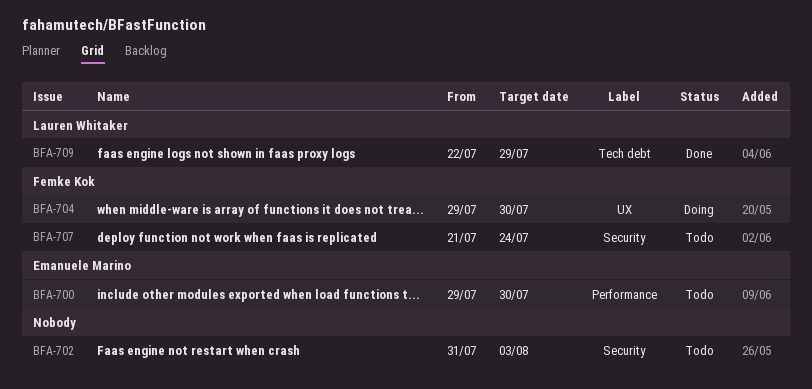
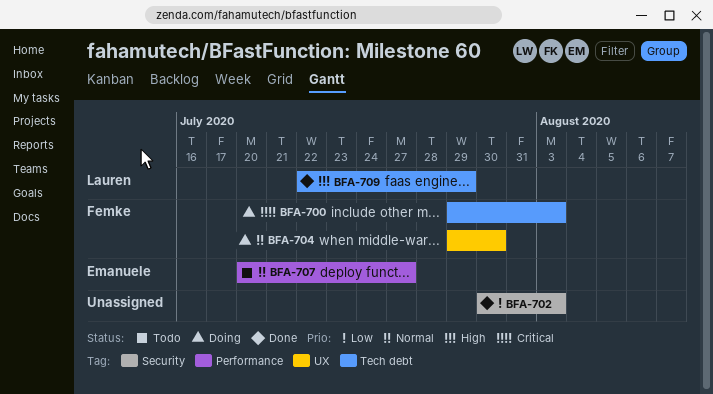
BFA-700, status: Todo -> Doing
BFA-700, owner: Emanuele Marino -> Femke Kok
BFA-700, label: Performance -> Tech debt
BFA-700, due: Jul 30 -> Aug 3
BFA-702, status: Todo -> Done
BFA-702, start: Jul 31 -> Jul 30
BFA-707, owner: Femke Kok -> Emanuele Marino
BFA-707, label: Security -> Performance
BFA-707, start: Jul 21 -> Jul 20
BFA-707, due: Jul 24 -> Jul 27

